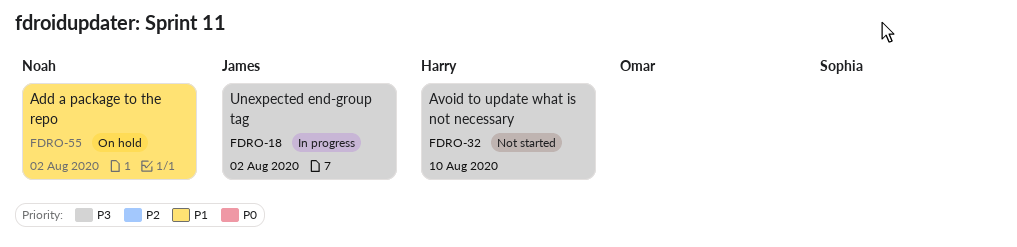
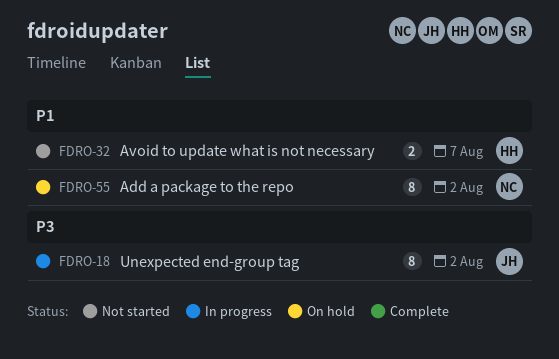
FDRO-32, priority: P3 -> P1
FDRO-32, due: Aug 10 -> Aug 7

